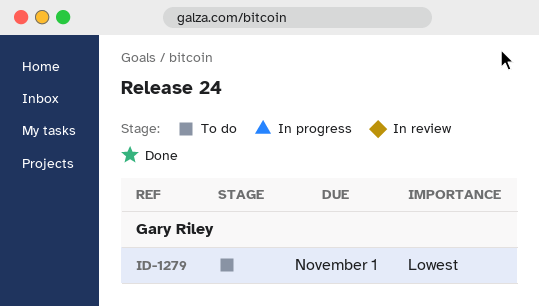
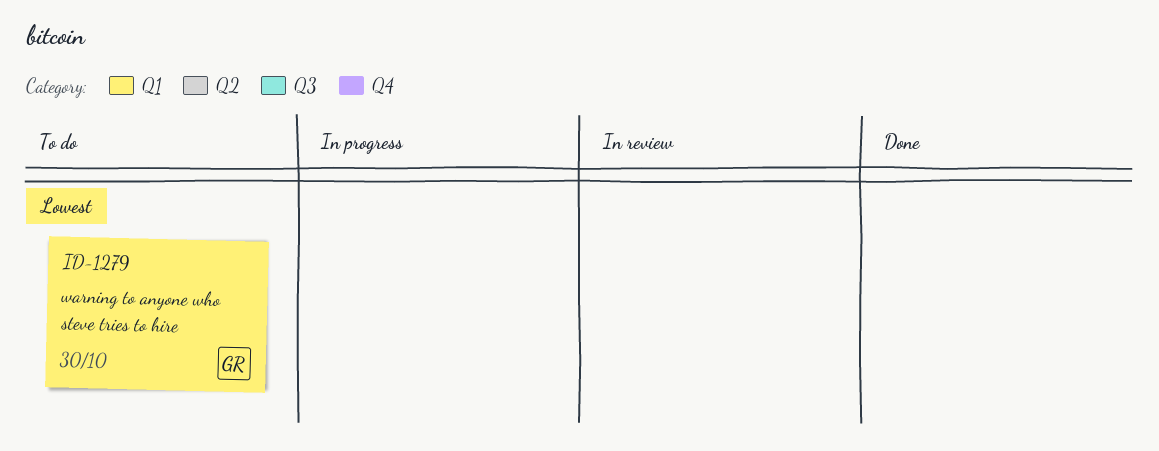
ID-1279, due: Nov 1 -> Oct 30

